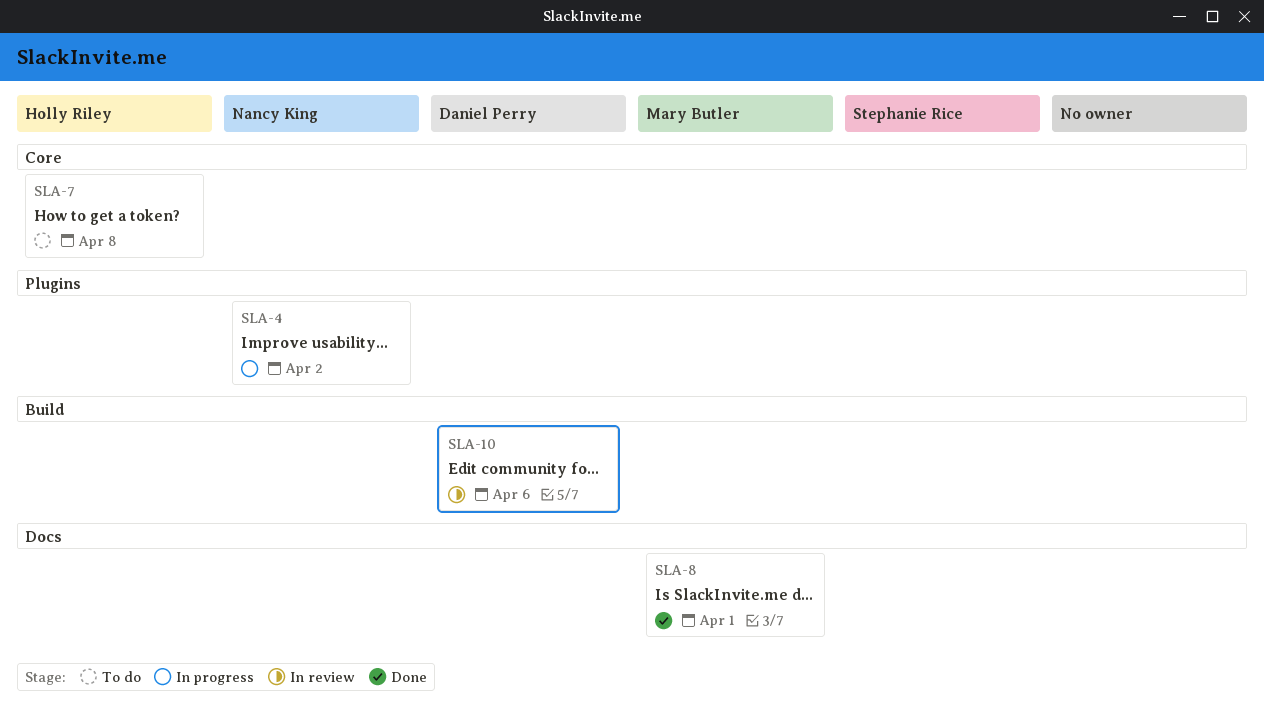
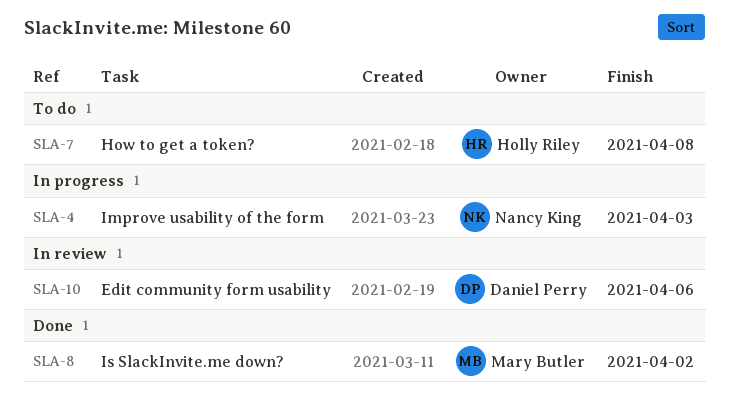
SLA-4, due: Apr 2 -> Apr 3
SLA-8, due: Apr 1 -> Apr 2

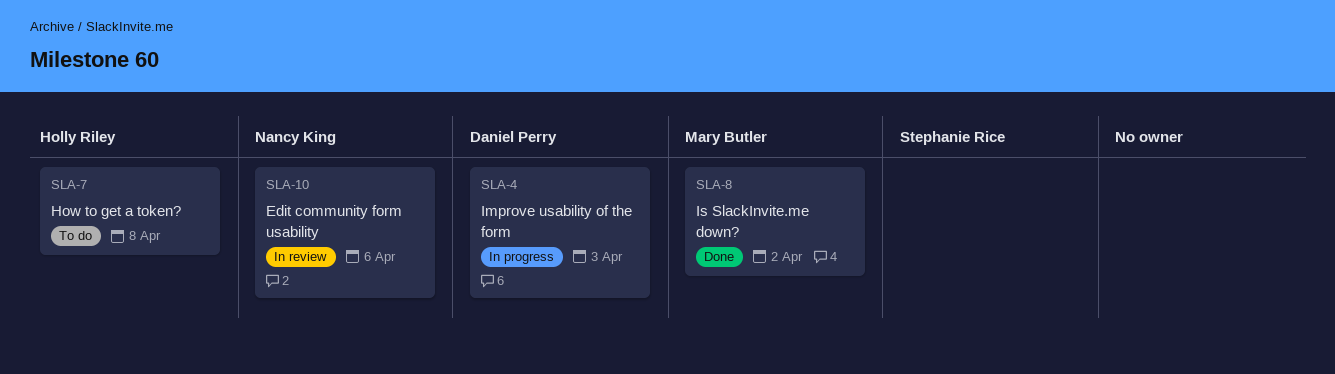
SLA-4, owner: Nancy King -> Daniel Perry
SLA-10, owner: Daniel Perry -> Nancy King

